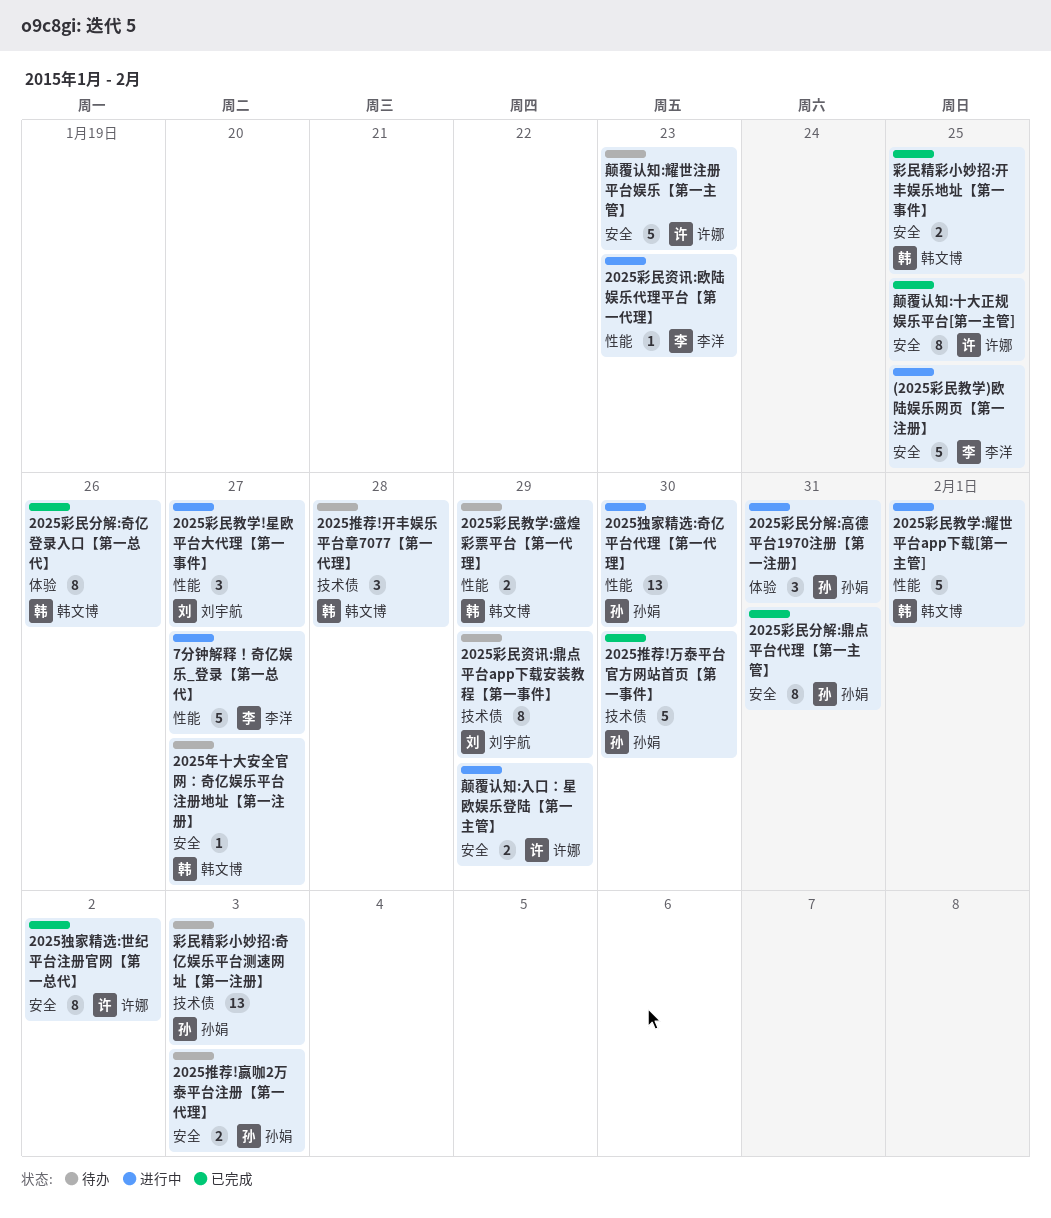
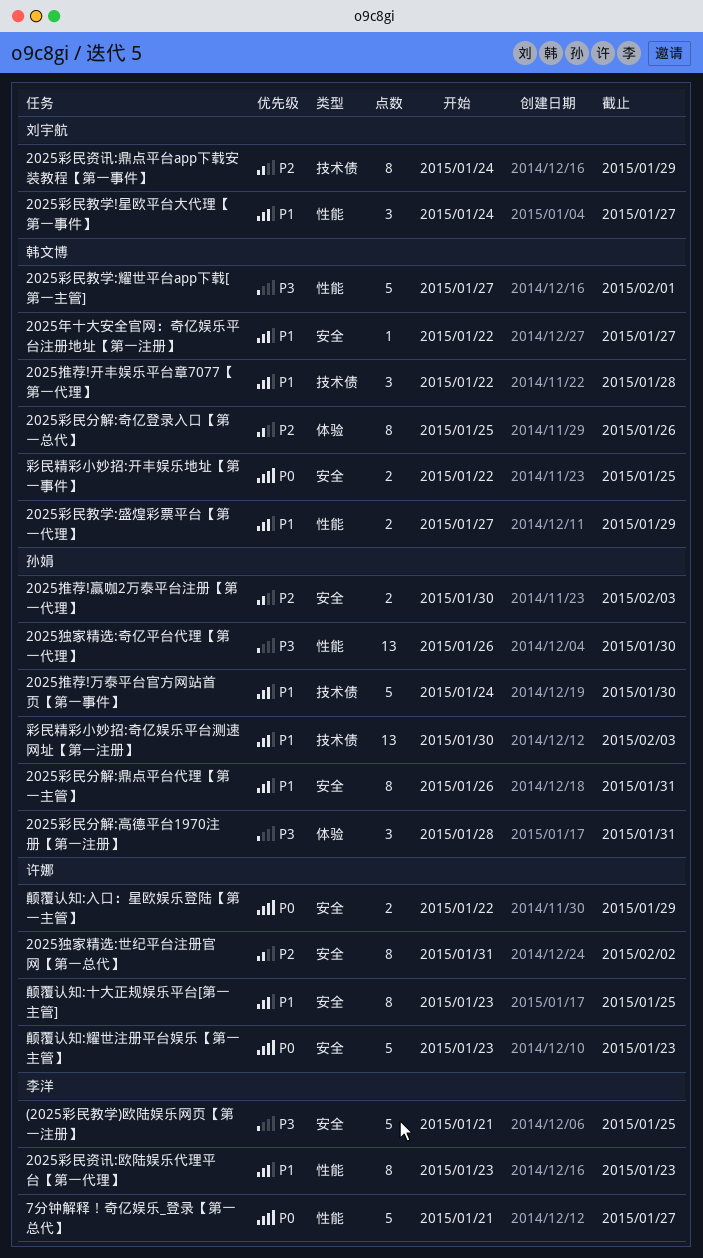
2025彩民资讯:欧陆娱乐代理平台【第一代理】, estimate: 1 -> 8

